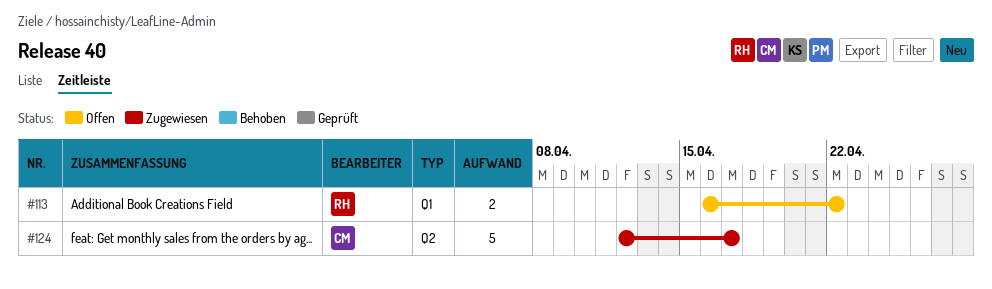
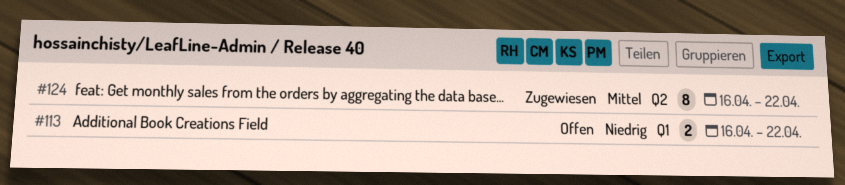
#124, estimate: 5 -> 8
#124, start: Apr 12 -> Apr 16
#124, due: Apr 17 -> Apr 22

